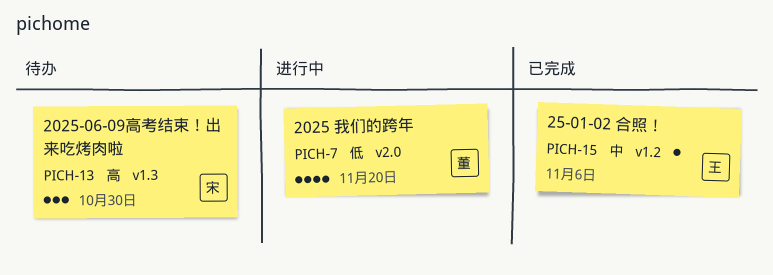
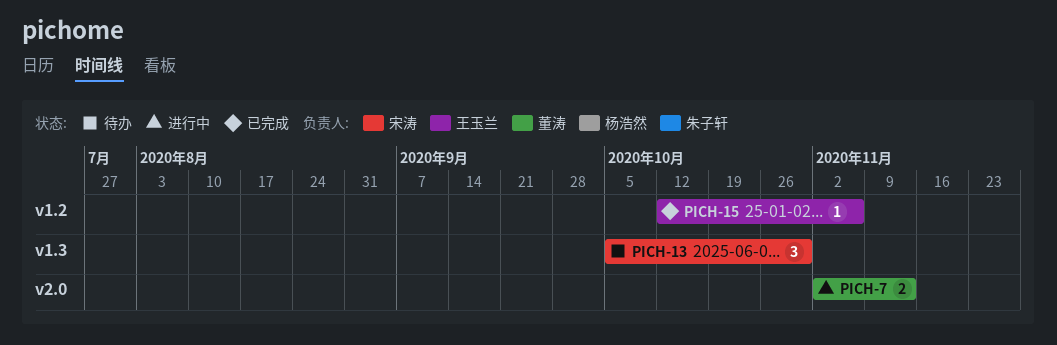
PICH-7, estimate: 4 -> 2
PICH-7, due: Nov 20 -> Nov 13

